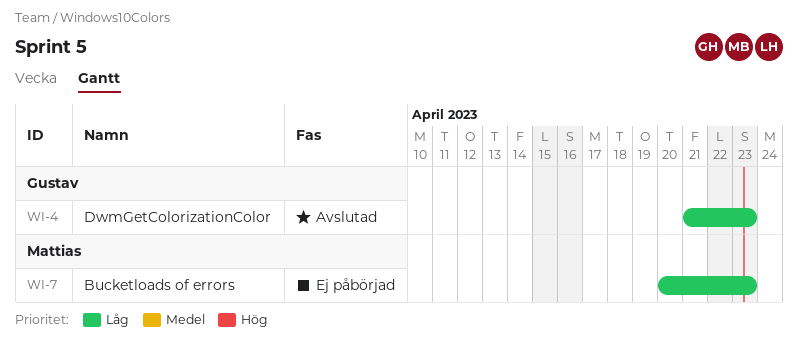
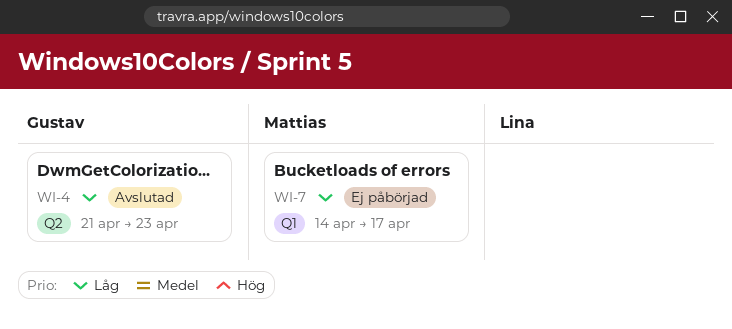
WI-7, start: Apr 20 -> Apr 14
WI-7, due: Apr 23 -> Apr 17

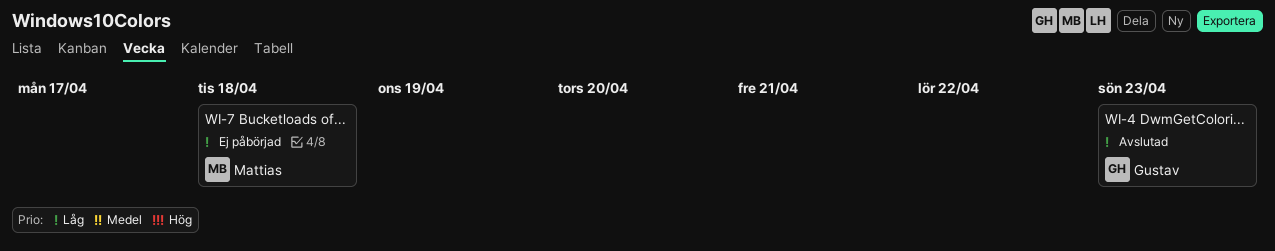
WI-7, due: Apr 17 -> Apr 18

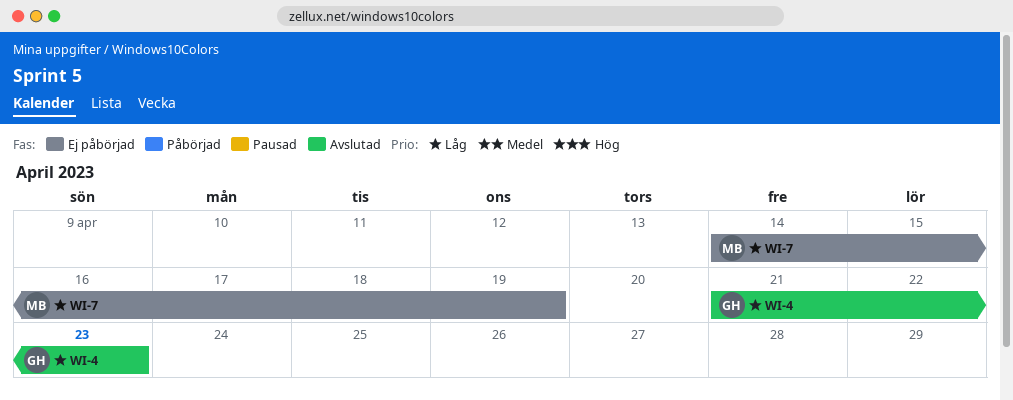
WI-7, due: Apr 18 -> Apr 19

